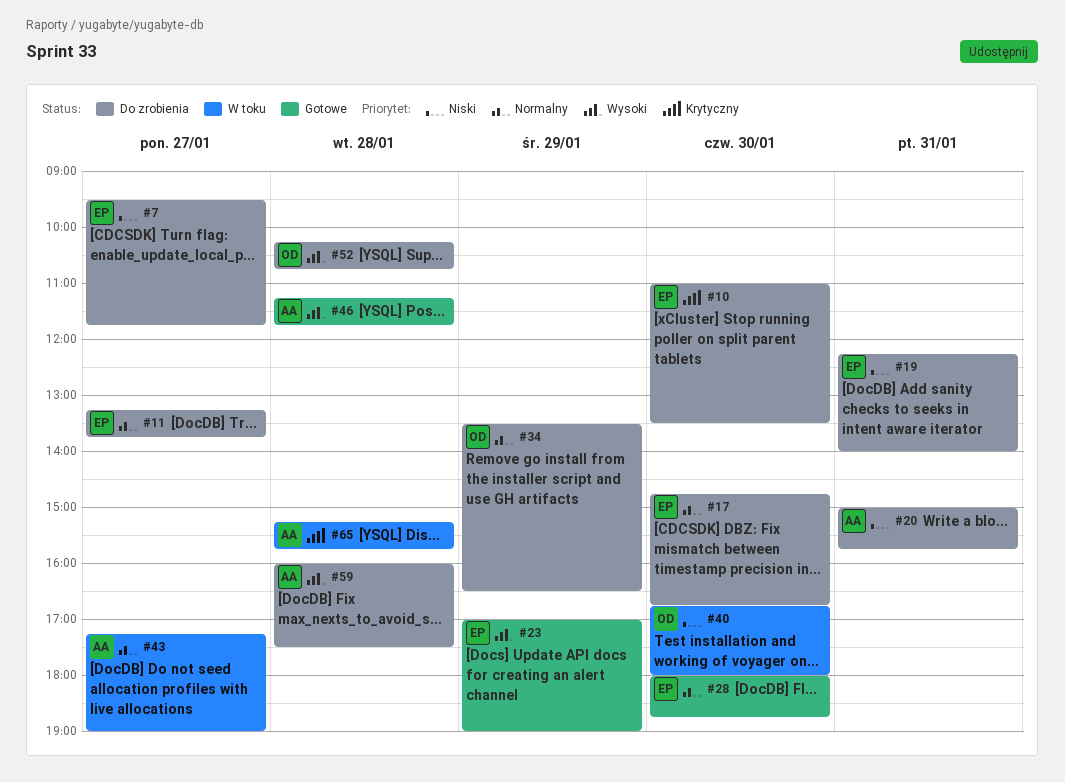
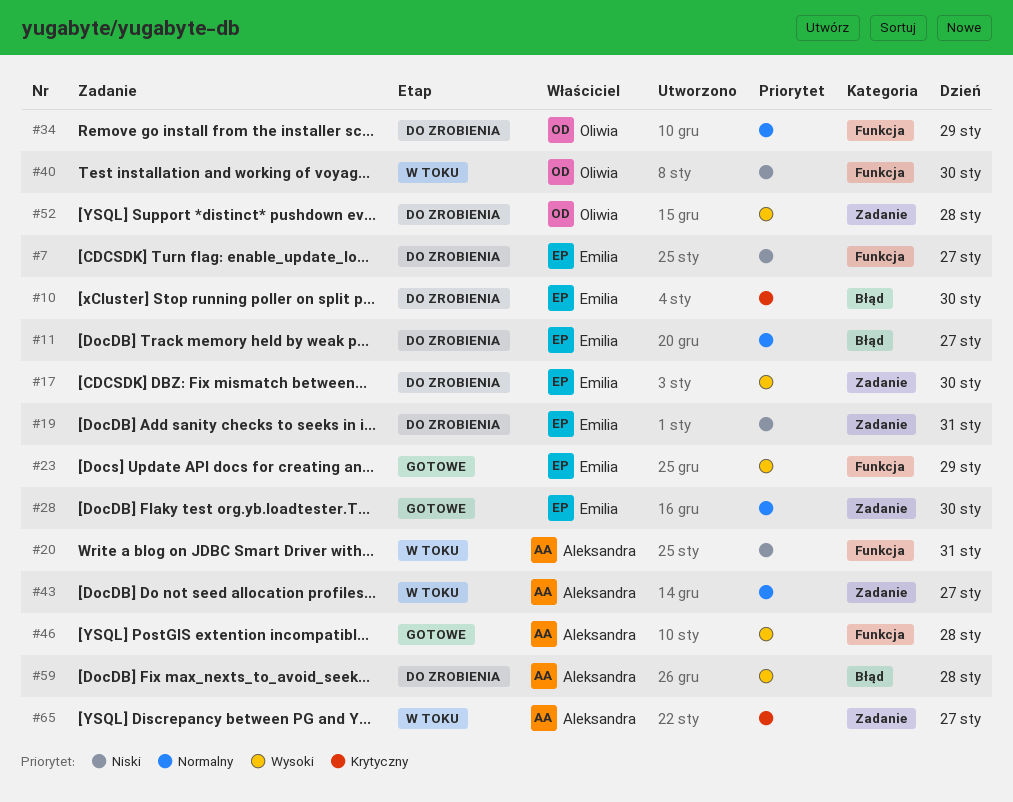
#17, priority: Normalny -> Wysoki
#20, status: Do zrobienia -> W toku
#65, day: Jan 28 -> Jan 27

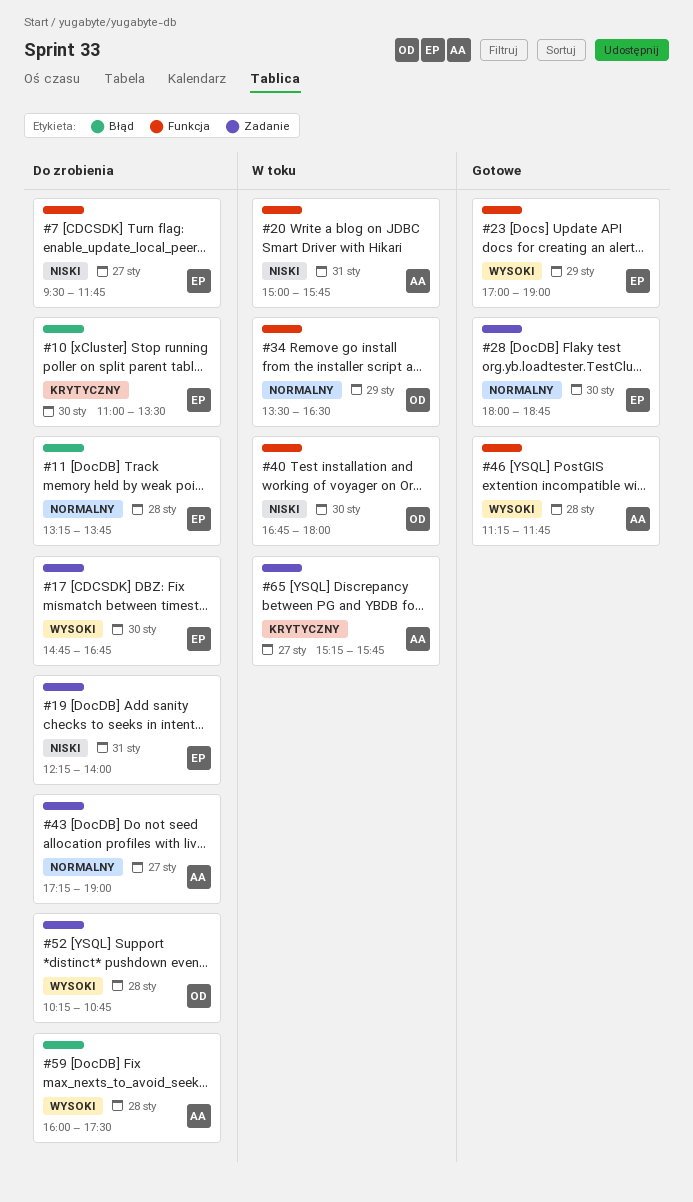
#11, day: Jan 27 -> Jan 28
#34, status: Do zrobienia -> W toku
#43, status: W toku -> Do zrobienia

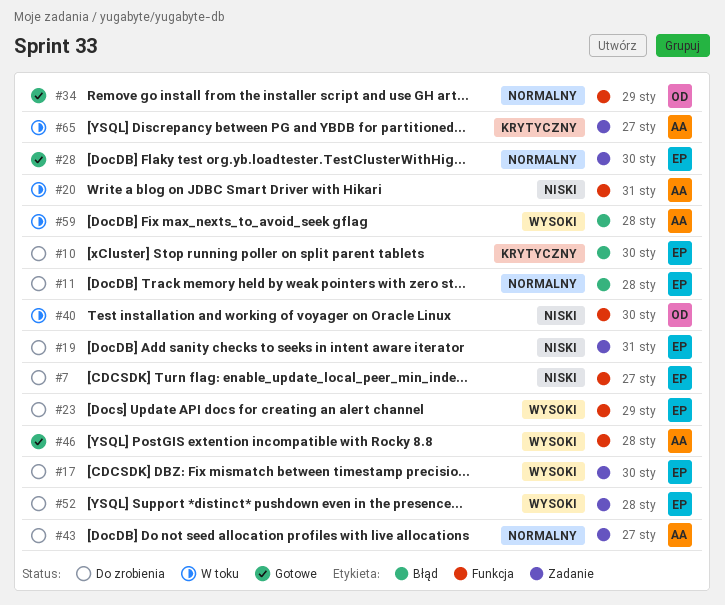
#23, status: Gotowe -> Do zrobienia
#34, status: W toku -> Gotowe
#52, owner: OD -> EP
#59, status: Do zrobienia -> W toku

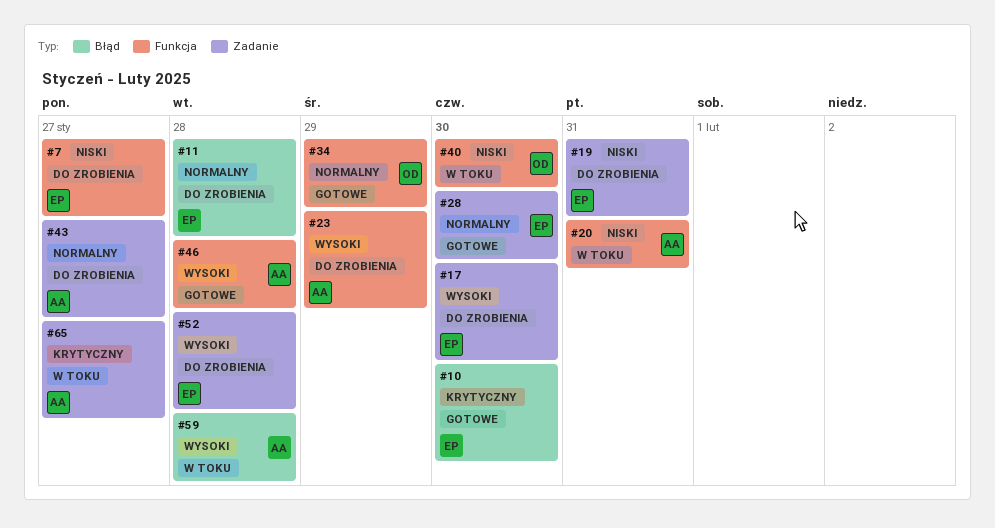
#10, status: Do zrobienia -> Gotowe
#23, owner: EP -> AA

